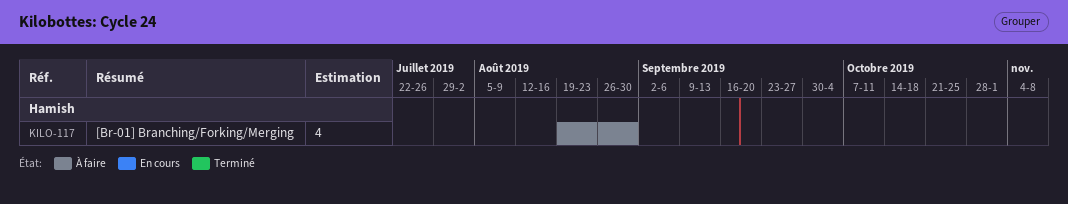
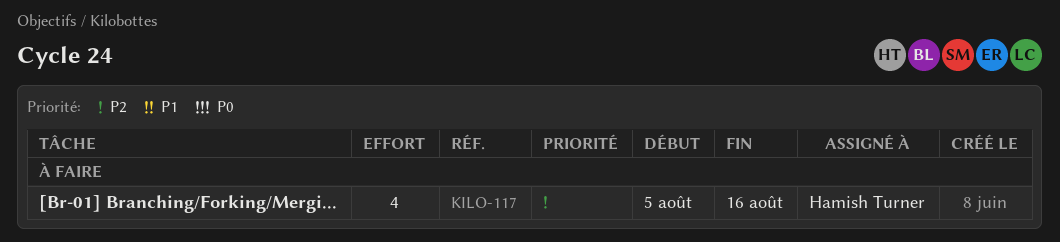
KILO-117, start: Aug 19 -> Aug 5
KILO-117, due: Aug 30 -> Aug 16

